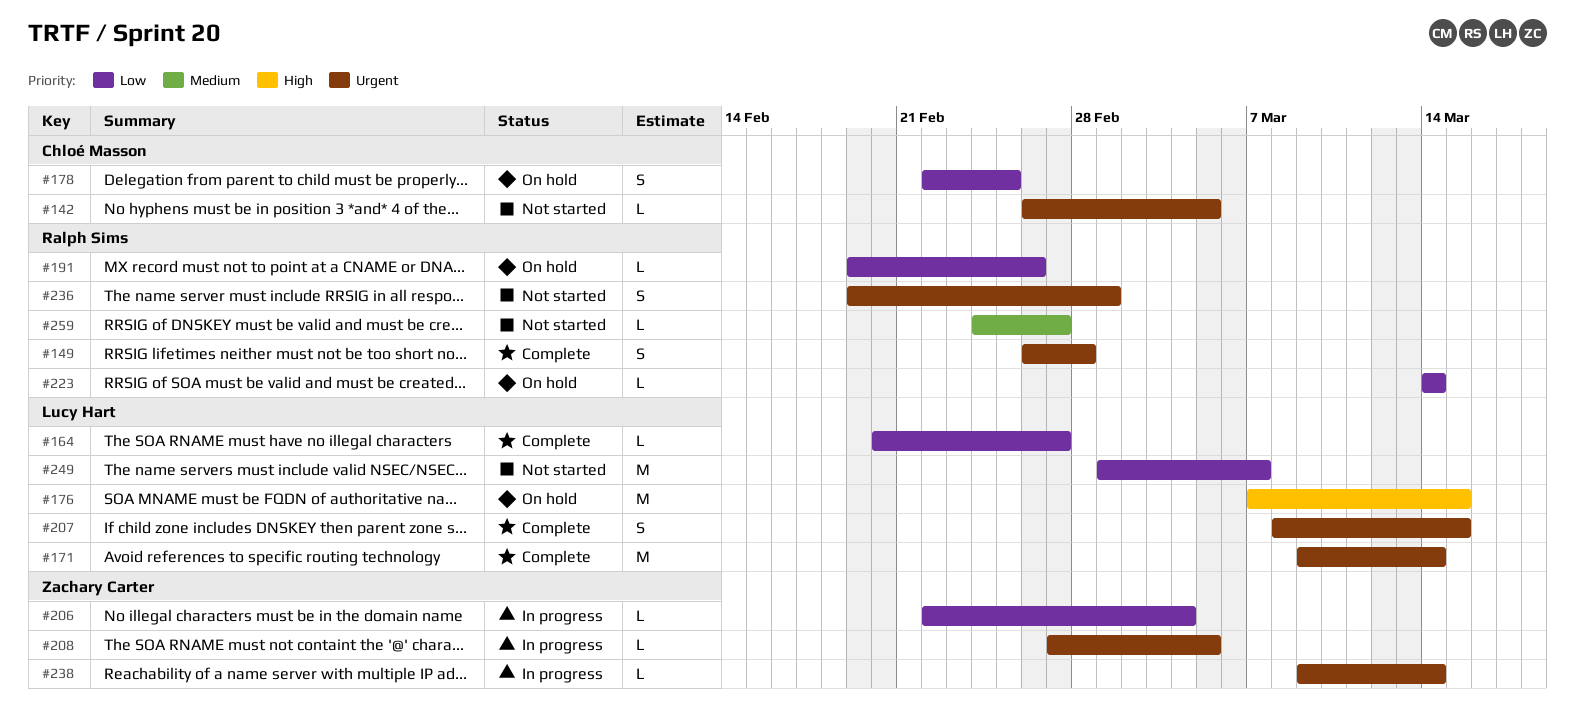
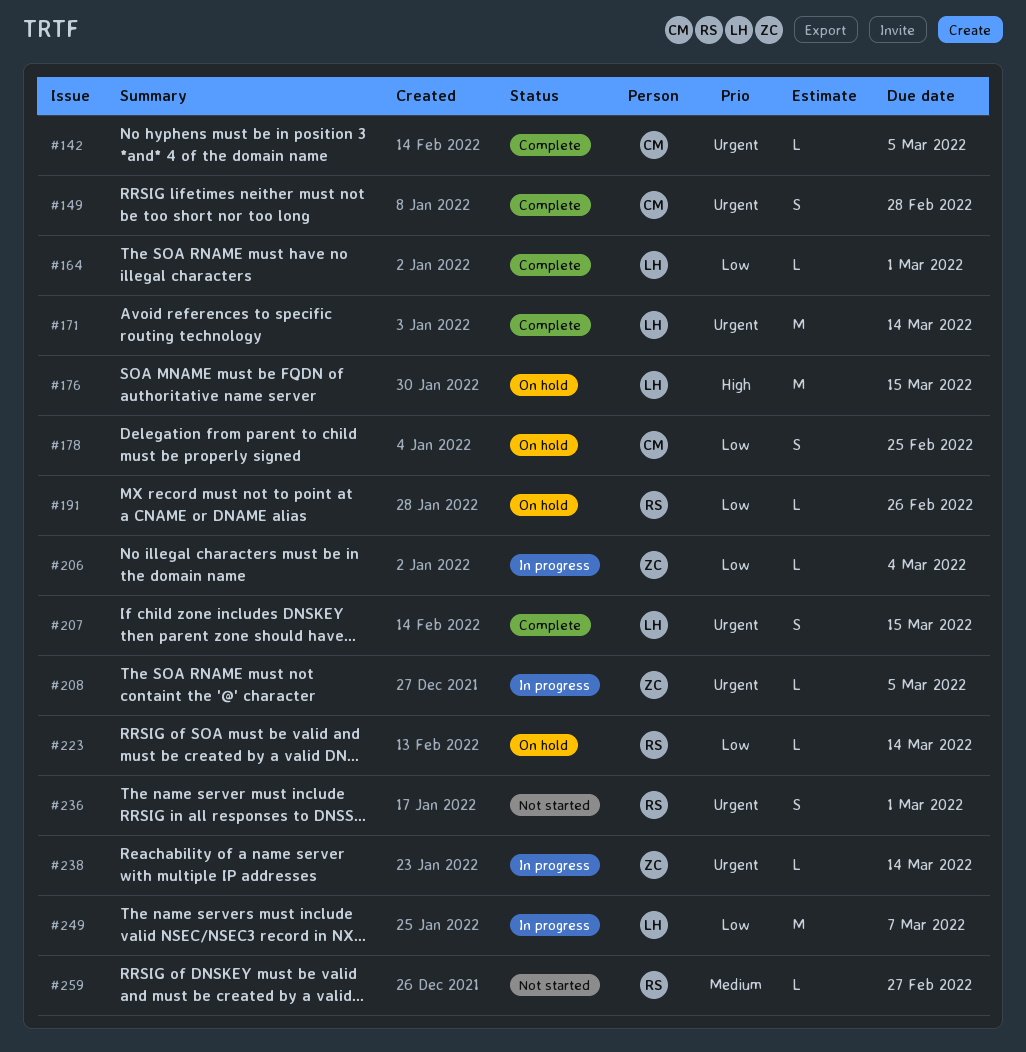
#142, status: Not started -> Complete
#149, owner: Ralph Sims -> Chloé Masson
#164, due: Feb 27 -> Mar 1
#249, status: Not started -> In progress

